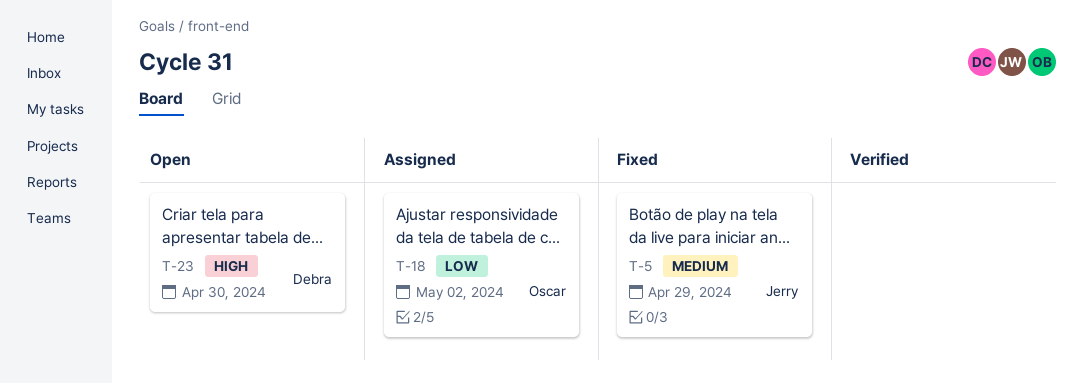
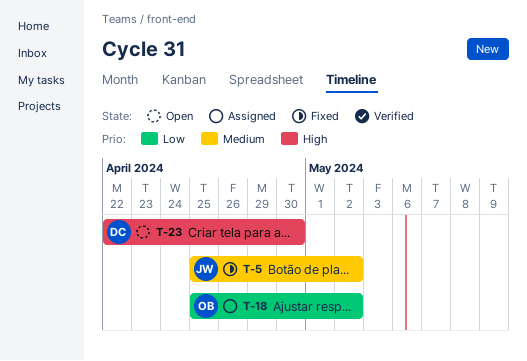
T-5, due: Apr 29 -> May 2

